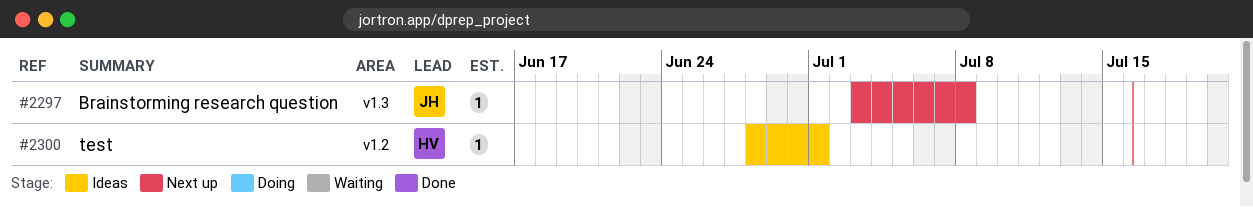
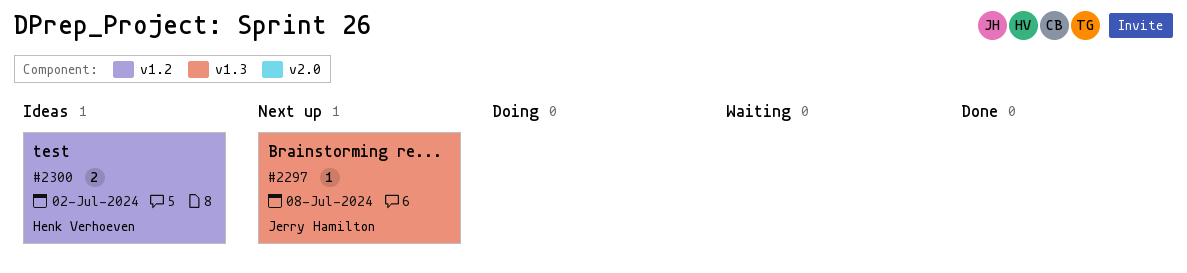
#2300, estimate: 1 -> 2
#2300, due: Jul 1 -> Jul 2

